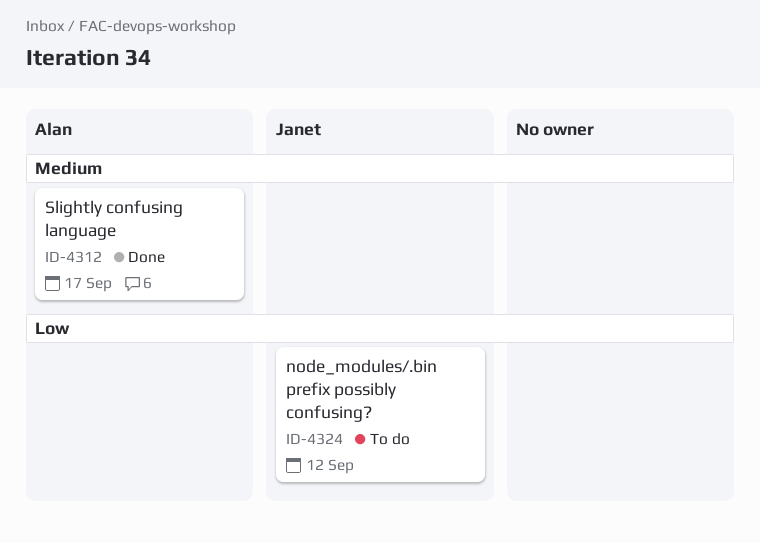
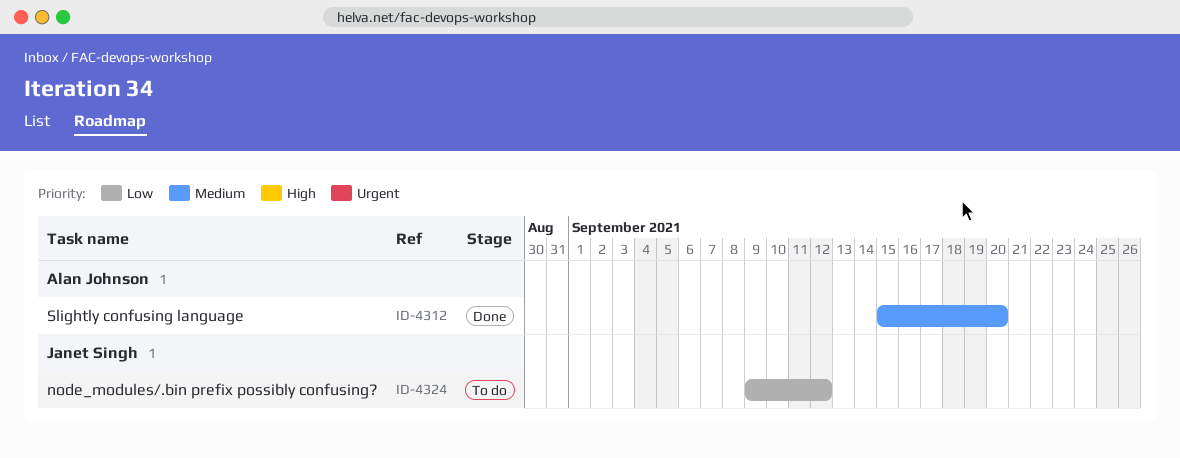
ID-4312, due: Sep 17 -> Sep 20

